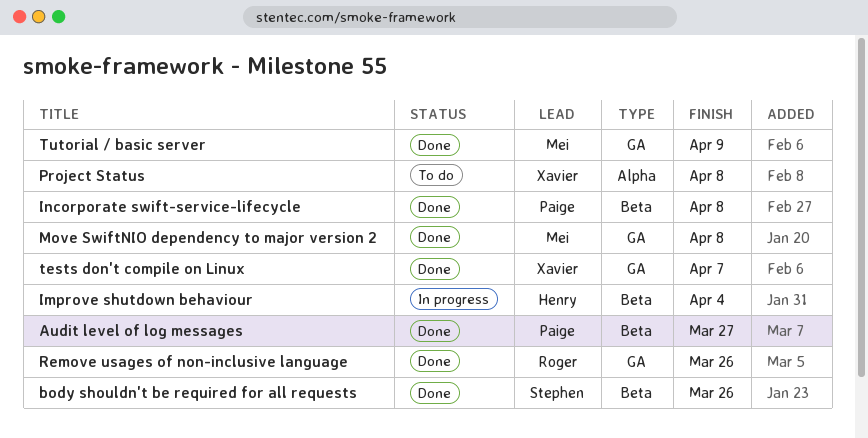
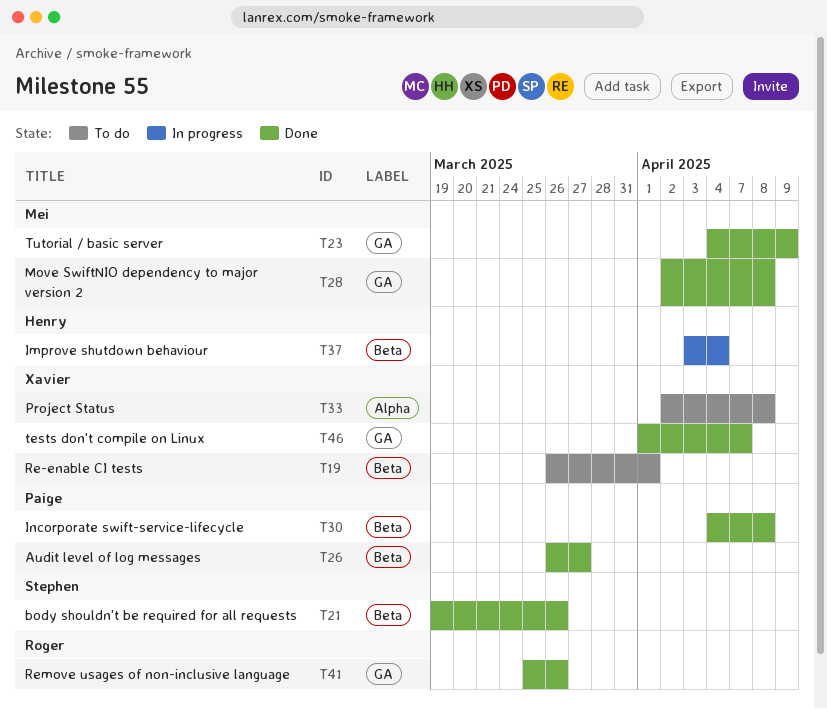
Re-enable CI tests: none -> present

